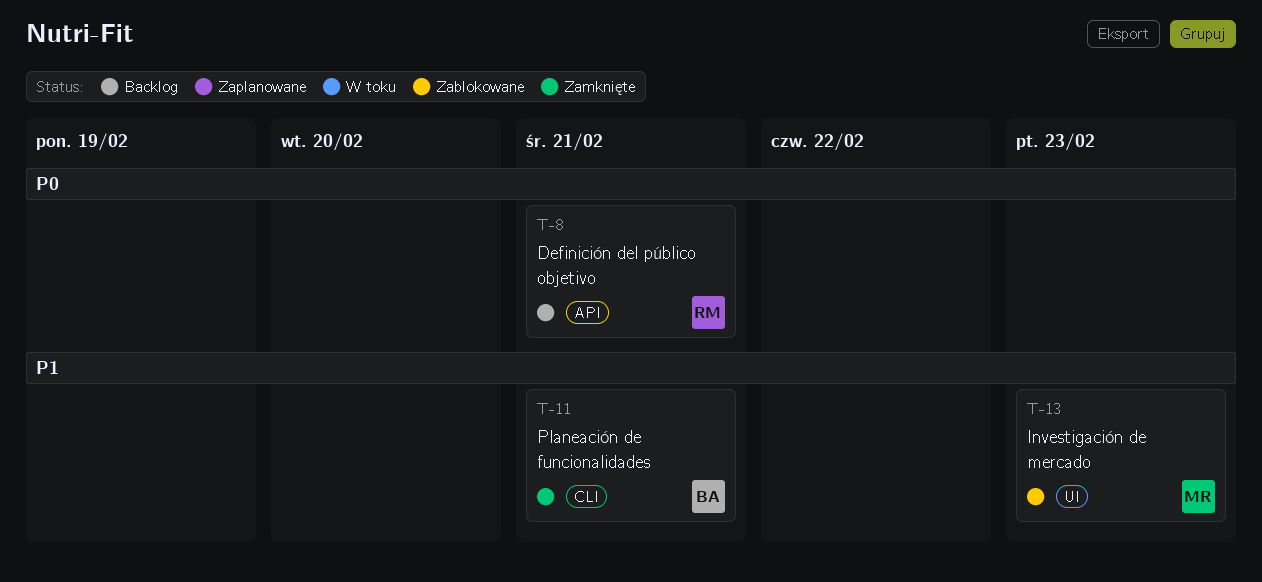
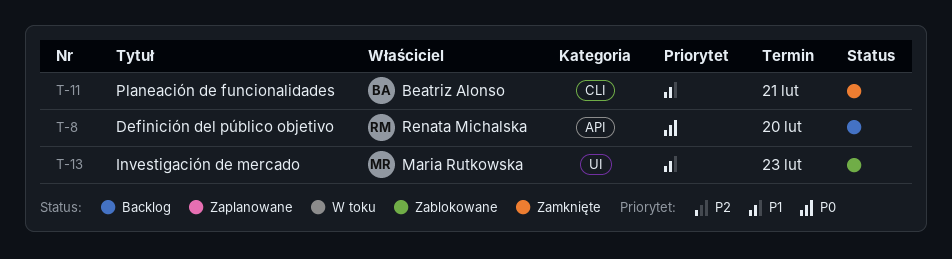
T-8, due: Feb 21 -> Feb 20

